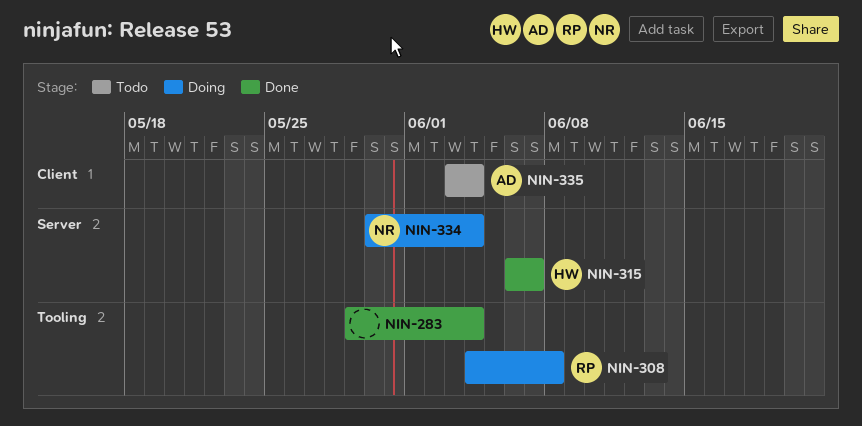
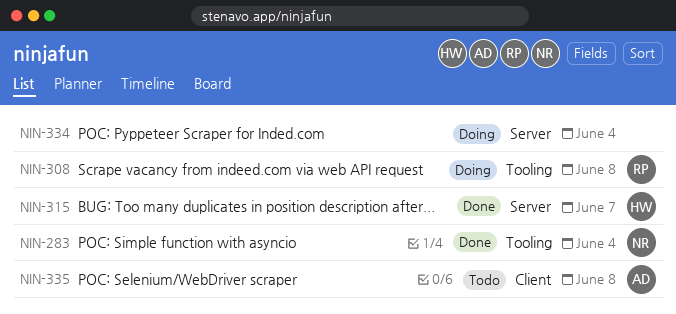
NIN-283, owner: none -> NR
NIN-334, owner: NR -> none
NIN-335, due: Jun 4 -> Jun 8

